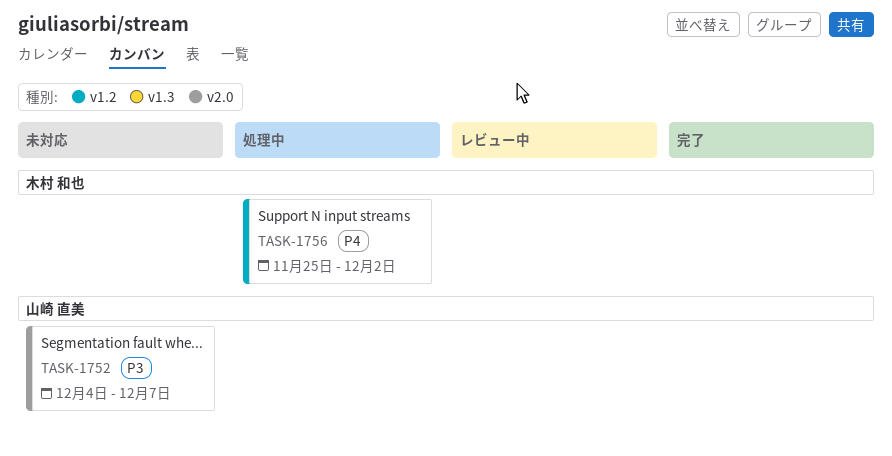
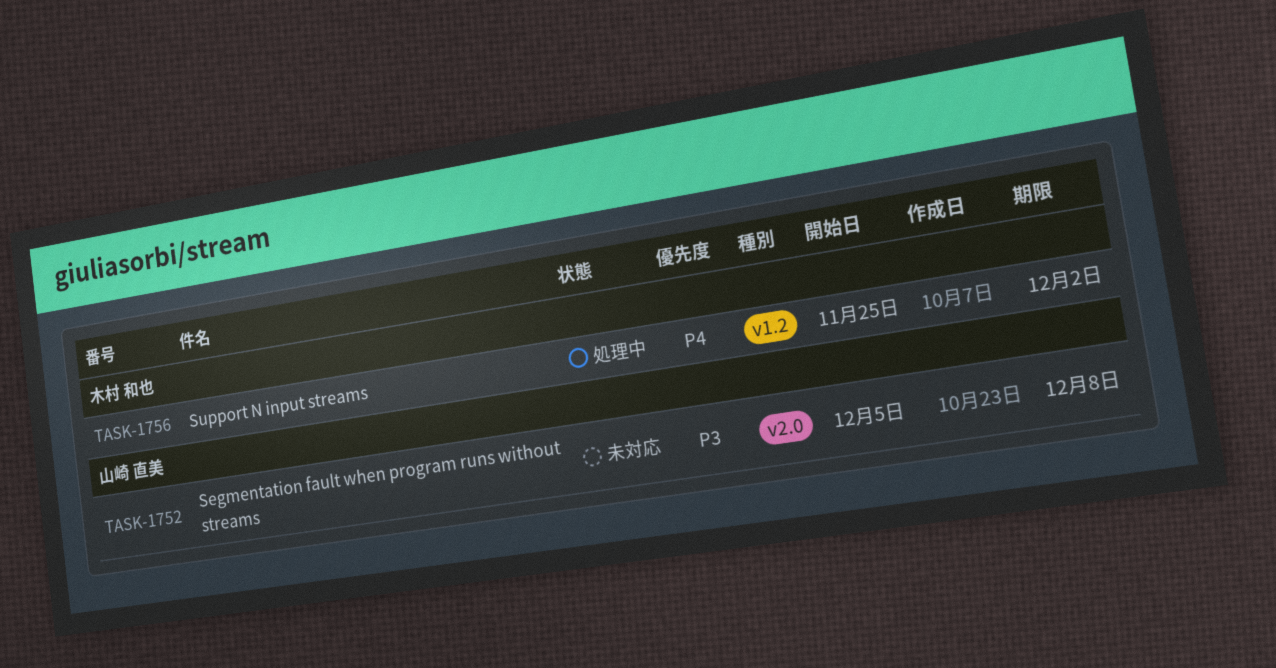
TASK-1752, start: Dec 4 -> Dec 5
TASK-1752, due: Dec 7 -> Dec 8

